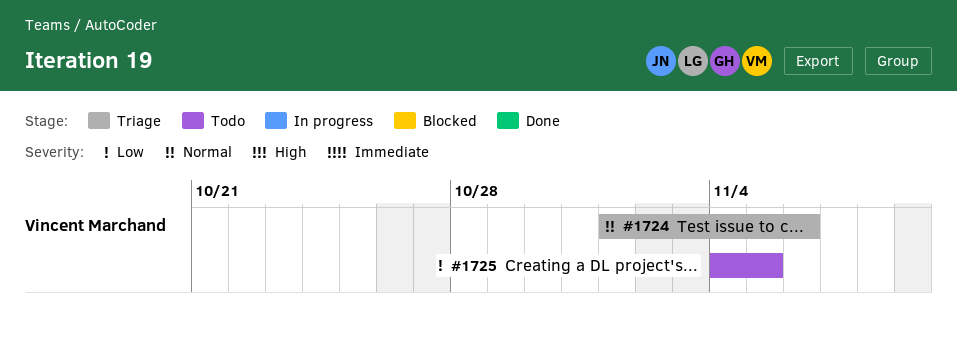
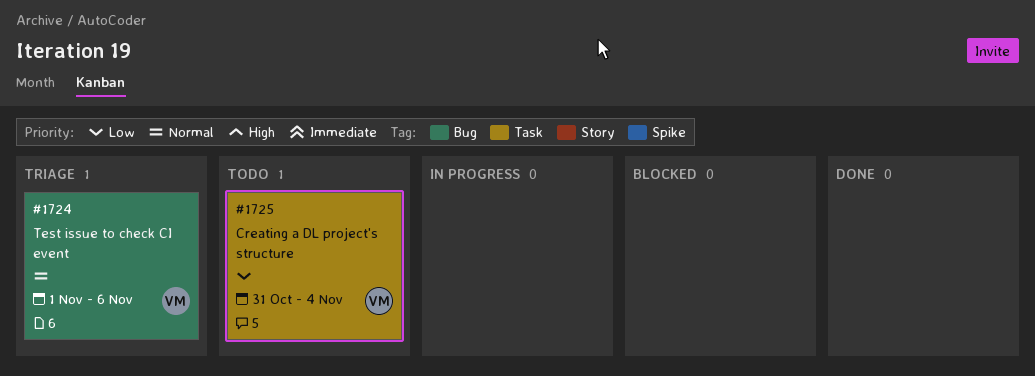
#1725, start: Nov 4 -> Oct 31
#1725, due: Nov 5 -> Nov 4

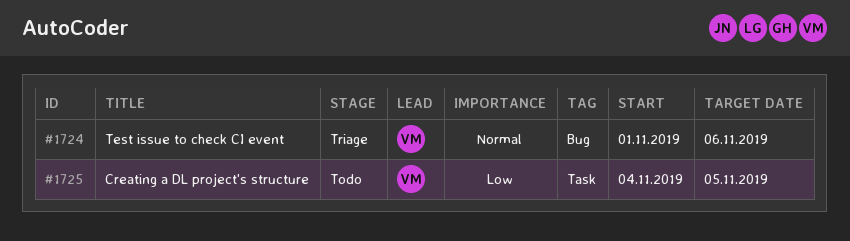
#1725, start: Oct 31 -> Nov 4
#1725, due: Nov 4 -> Nov 5

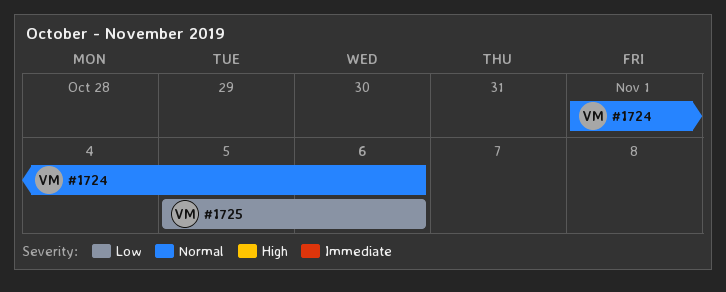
#1725, start: Nov 4 -> Nov 5
#1725, due: Nov 5 -> Nov 6

